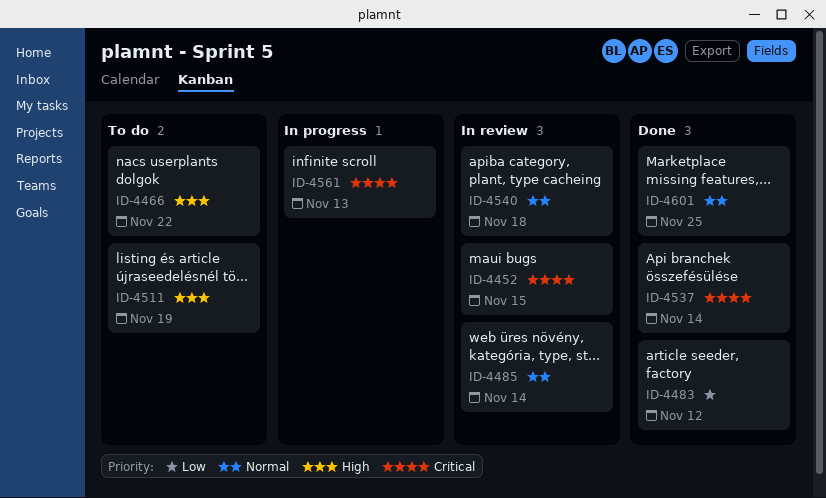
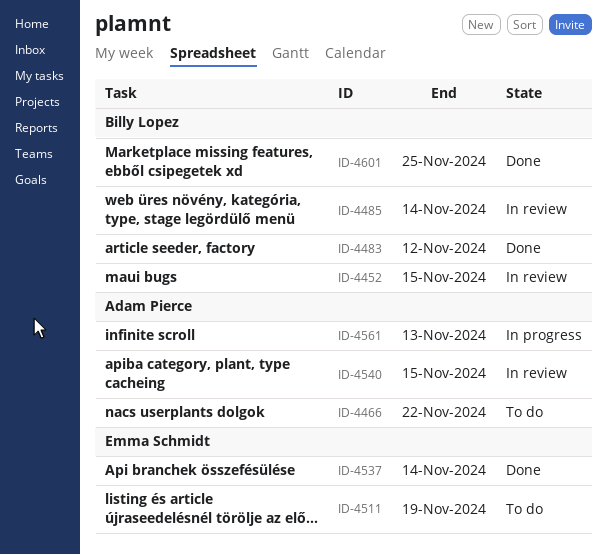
ID-4540, due: Nov 18 -> Nov 15

